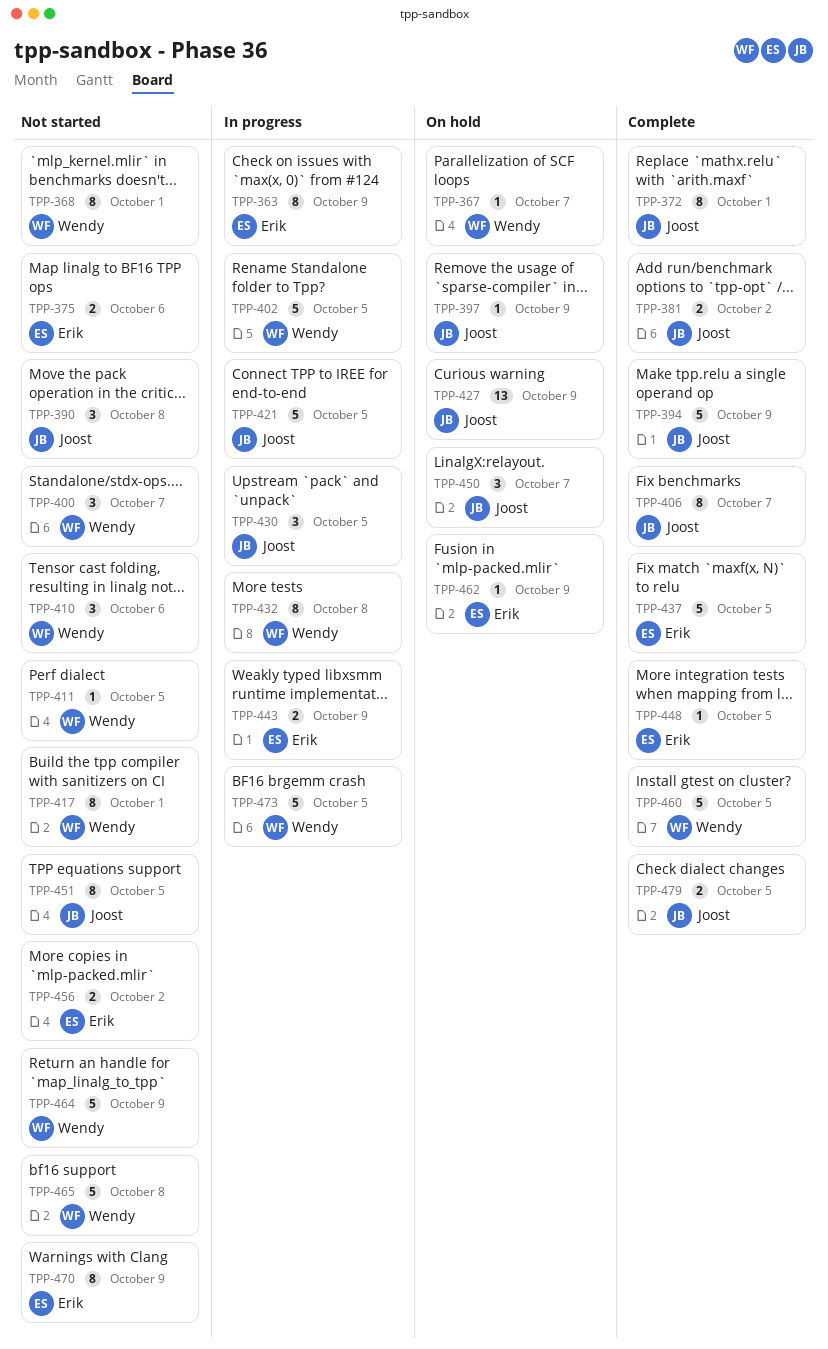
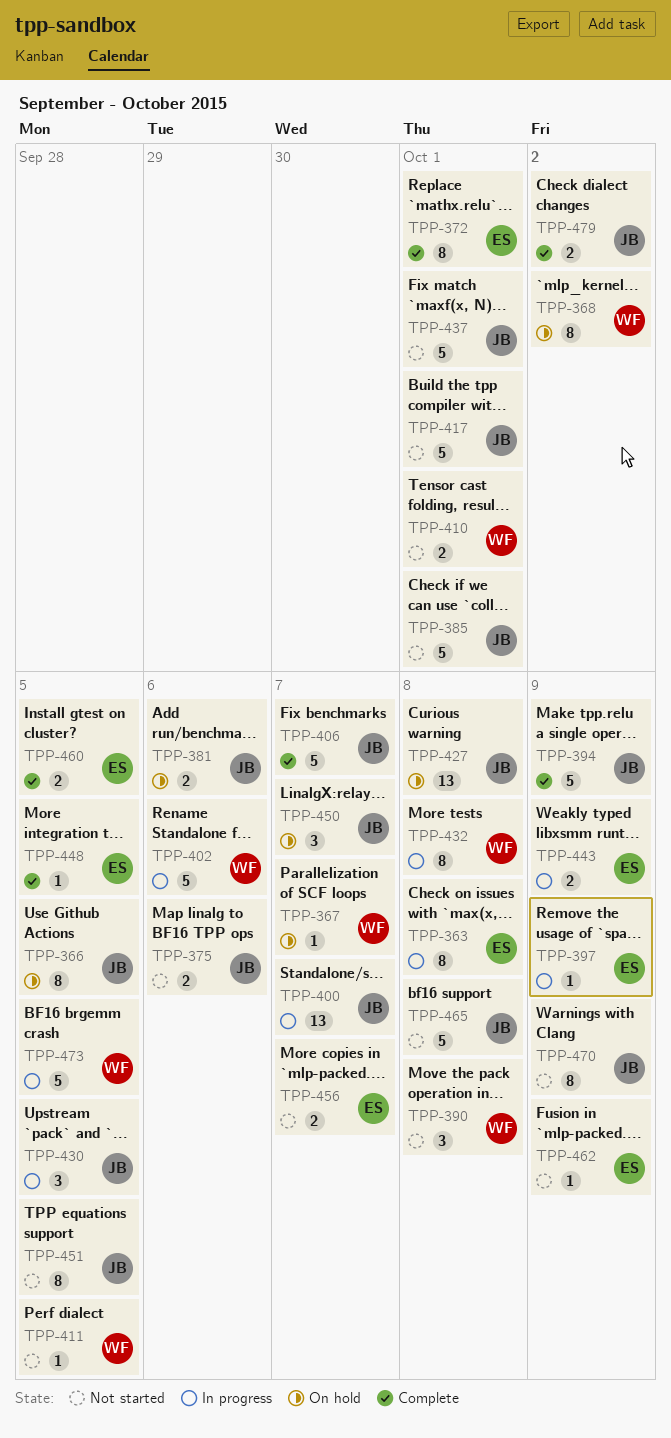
TPP-363, due: Oct 9 -> Oct 8
TPP-366: none -> present
TPP-368, status: Not started -> On hold
TPP-368, due: Oct 1 -> Oct 2
TPP-372, owner: Joost -> Erik
TPP-375, owner: Erik -> Joost
TPP-381, status: Complete -> On hold
TPP-381, due: Oct 2 -> Oct 6
TPP-385: none -> present
TPP-390, owner: Joost -> Wendy
TPP-397, status: On hold -> In progress
TPP-397, owner: Joost -> Erik
TPP-400, status: Not started -> In progress
TPP-400, owner: Wendy -> Joost
TPP-400, estimate: 3 -> 13
TPP-402, due: Oct 5 -> Oct 6
TPP-406, estimate: 8 -> 5
TPP-410, estimate: 3 -> 2
TPP-410, due: Oct 6 -> Oct 1
TPP-417, owner: Wendy -> Joost
TPP-417, estimate: 8 -> 5
TPP-421: present -> none
TPP-427, due: Oct 9 -> Oct 8
TPP-437, status: Complete -> Not started
TPP-437, owner: Erik -> Joost
TPP-437, due: Oct 5 -> Oct 1
TPP-456, due: Oct 2 -> Oct 7
TPP-460, owner: Wendy -> Erik
TPP-460, estimate: 5 -> 2
TPP-462, status: On hold -> Not started
TPP-464: present -> none
TPP-465, owner: Wendy -> Joost
TPP-470, owner: Erik -> Joost
TPP-479, due: Oct 5 -> Oct 2

